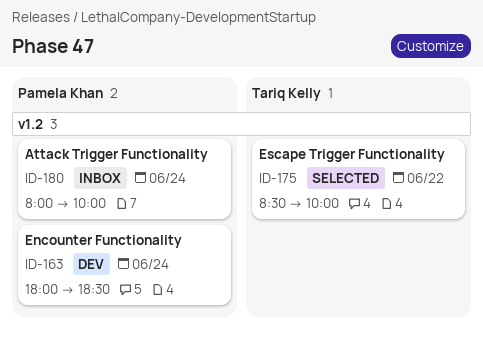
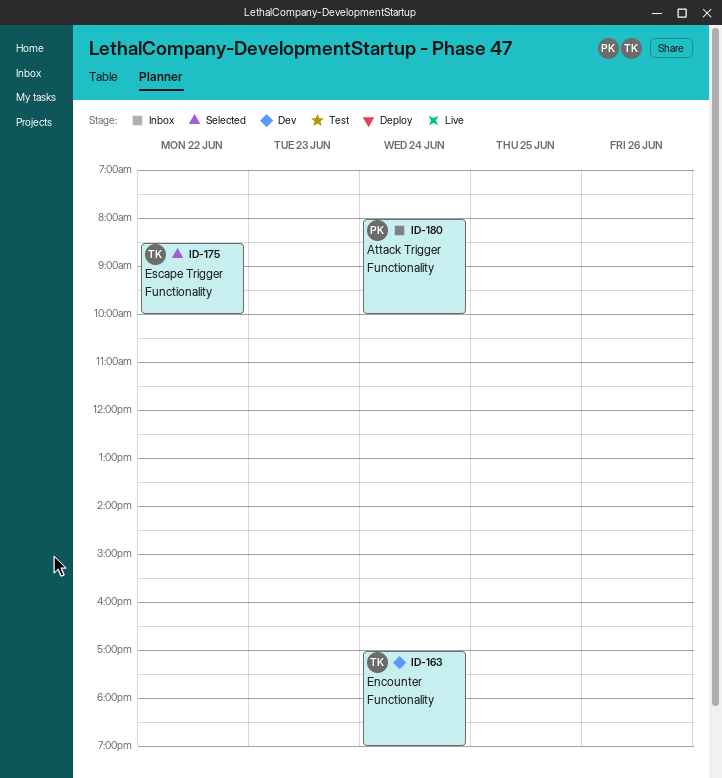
ID-163, owner: Pamela Khan -> Tariq Kelly
ID-163, begins: 18:00 -> 17:00
ID-163, ends: 18:30 -> 19:00

